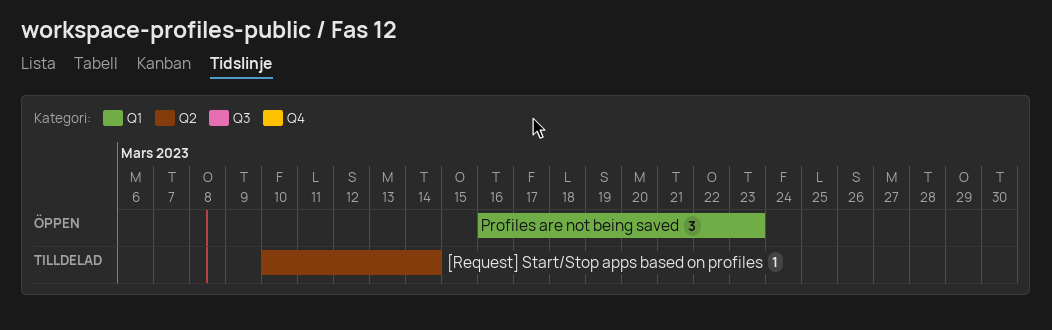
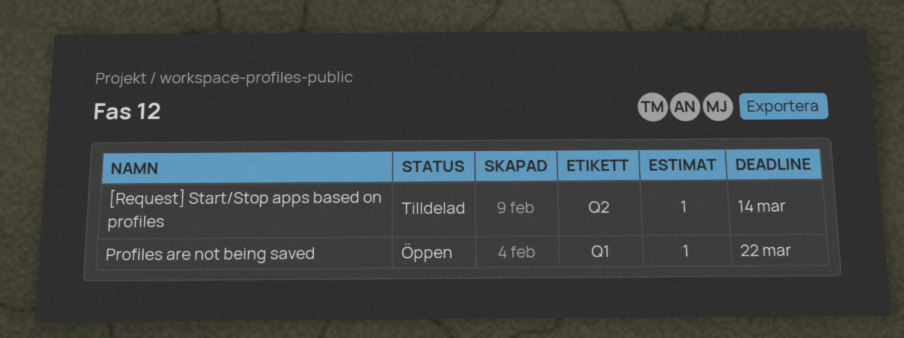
Profiles are not being saved, estimate: 3 -> 1
Profiles are not being saved, due: Mar 23 -> Mar 22

